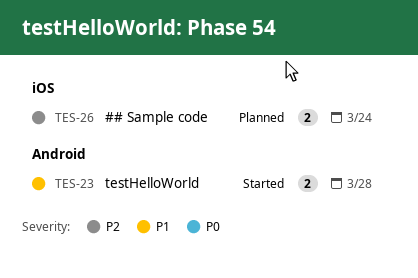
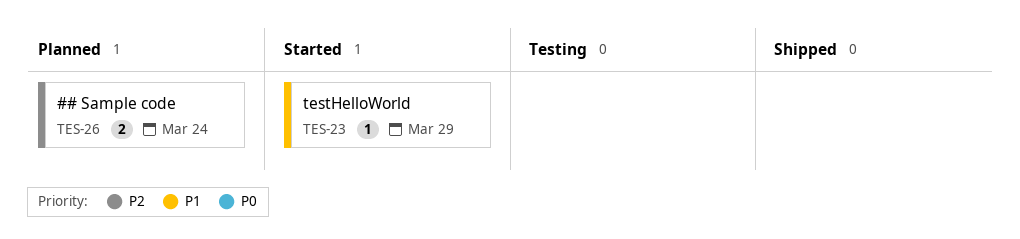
TES-23, estimate: 2 -> 1
TES-23, due: Mar 28 -> Mar 29

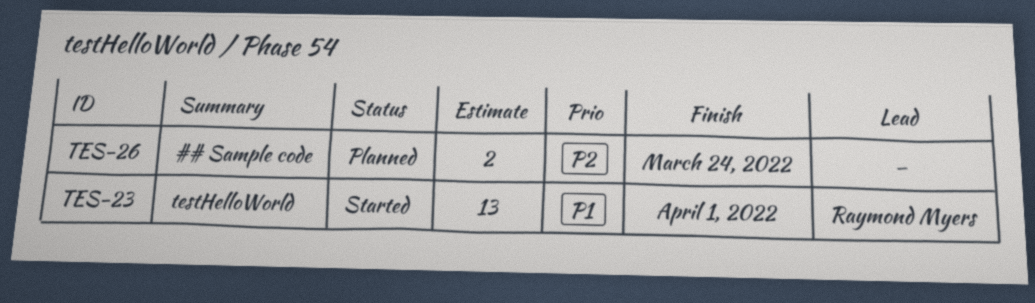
TES-23, estimate: 1 -> 13
TES-23, due: Mar 29 -> Apr 1

